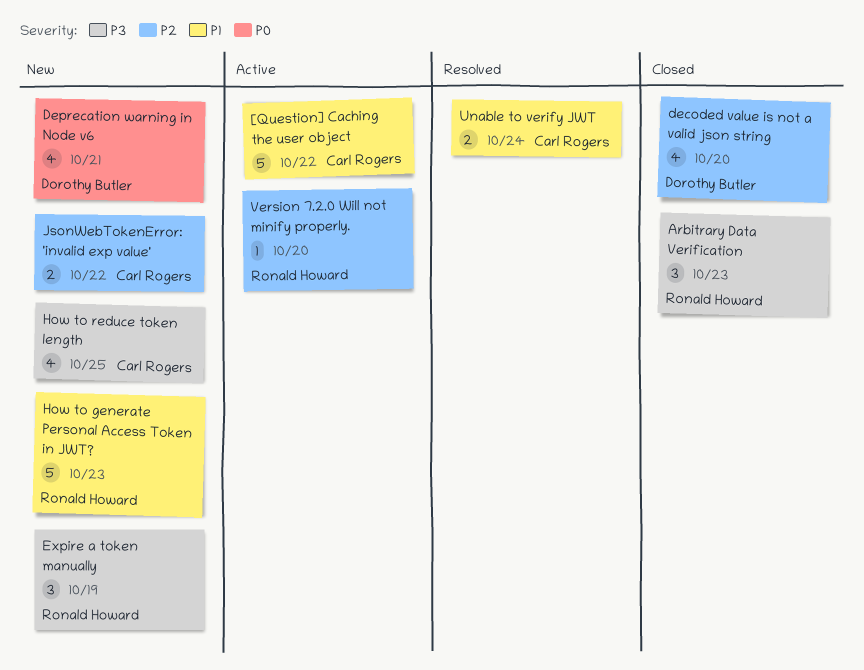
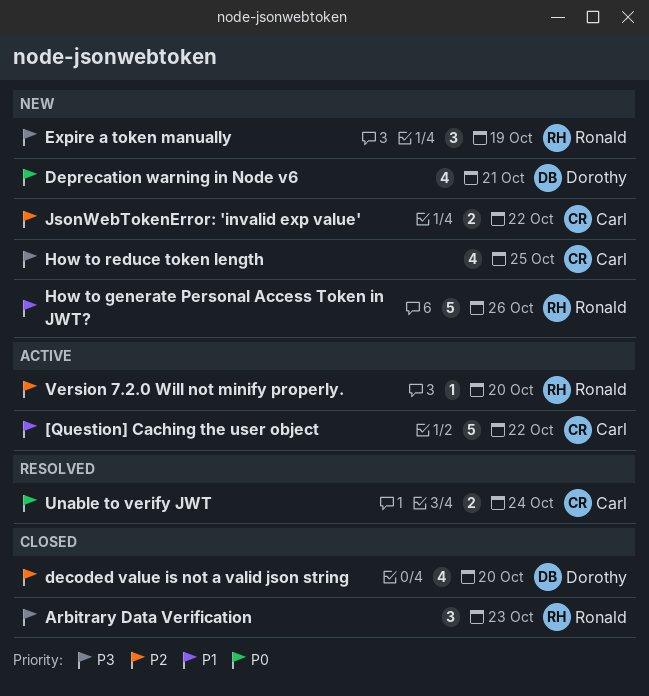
How to generate Personal Access Token in JWT?, due: Oct 23 -> Oct 26
Unable to verify JWT, priority: P1 -> P0

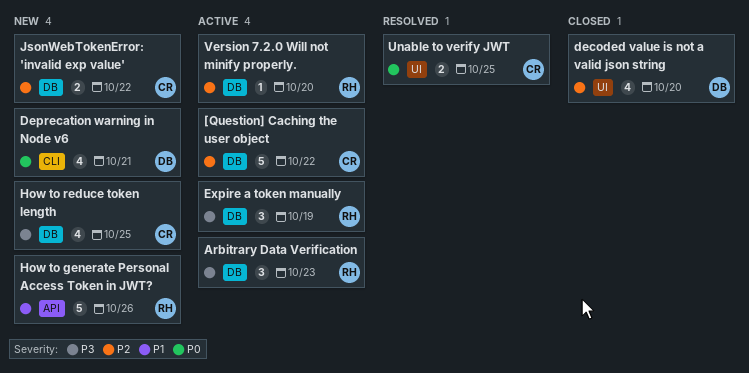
[Question] Caching the user object, priority: P1 -> P2
Arbitrary Data Verification, status: Closed -> Active
Expire a token manually, status: New -> Active
Unable to verify JWT, due: Oct 24 -> Oct 25

